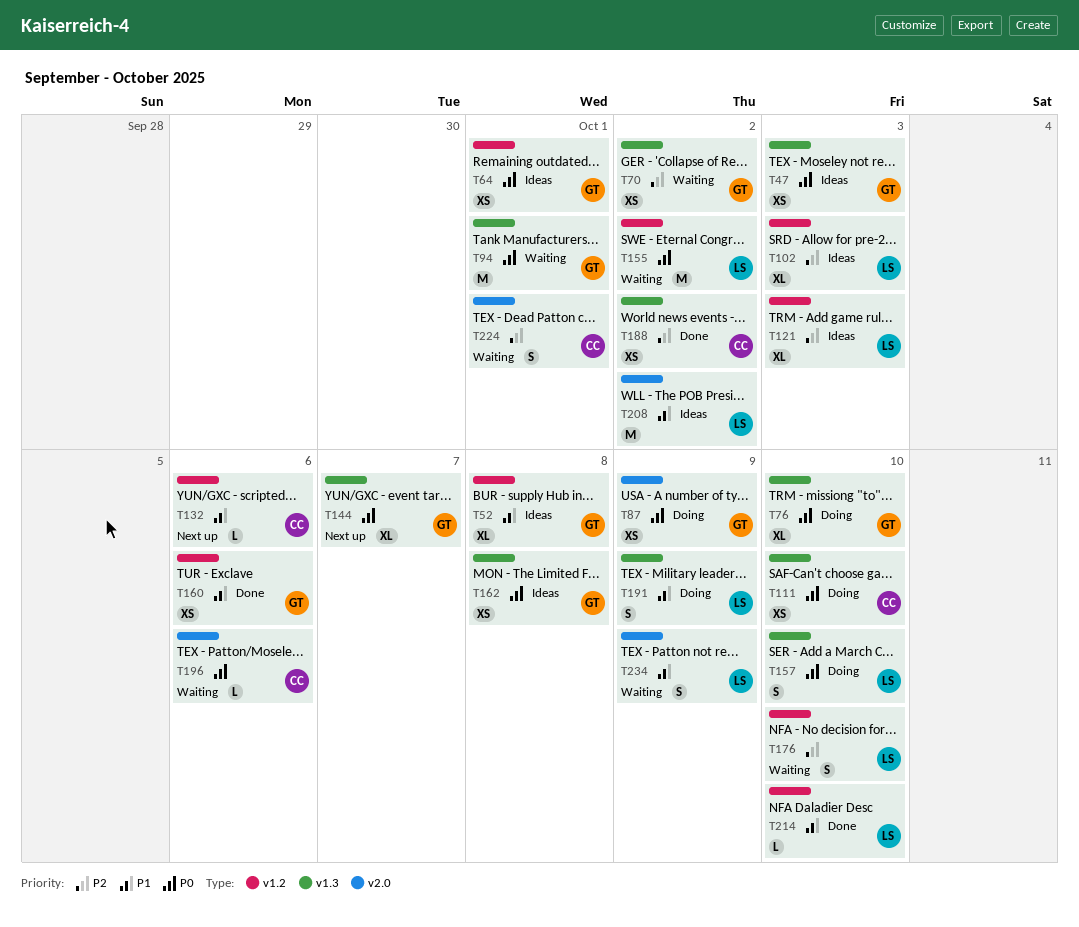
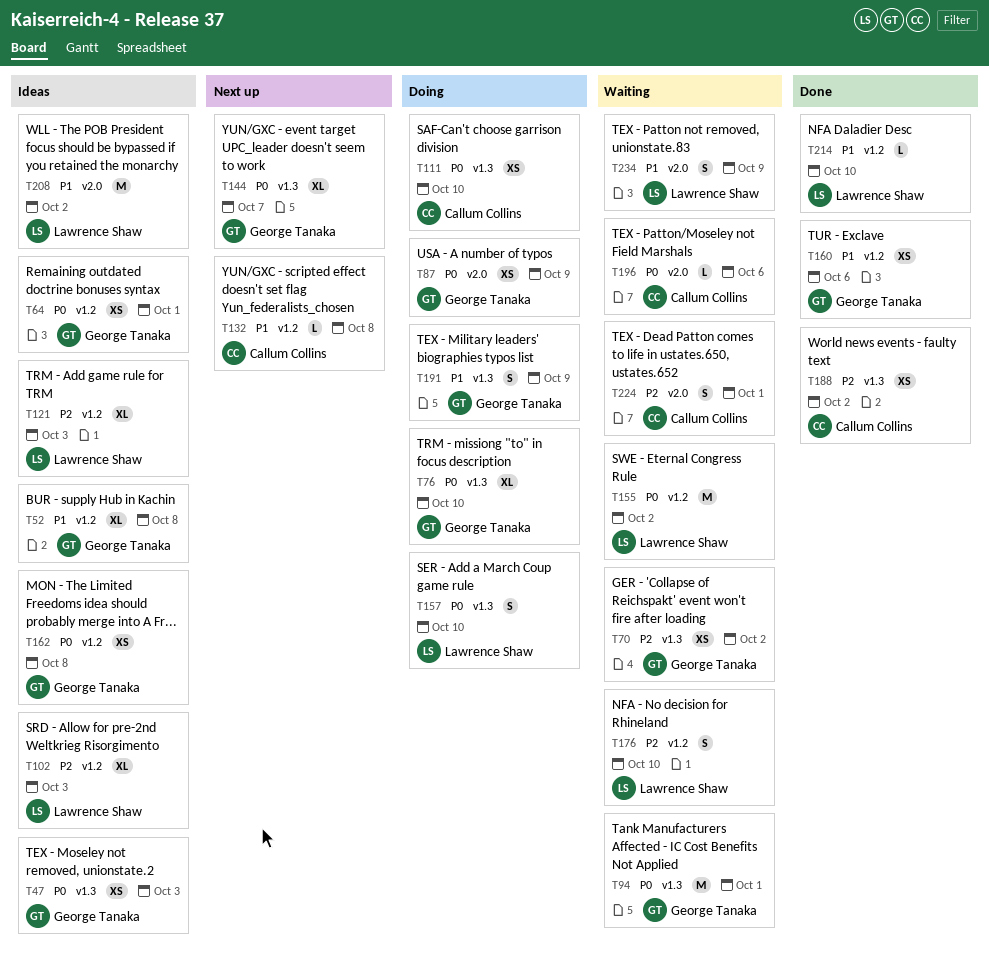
T132, due: Oct 6 -> Oct 8
T162, label: v1.3 -> v1.2
T191, owner: Lawrence Shaw -> George Tanaka

